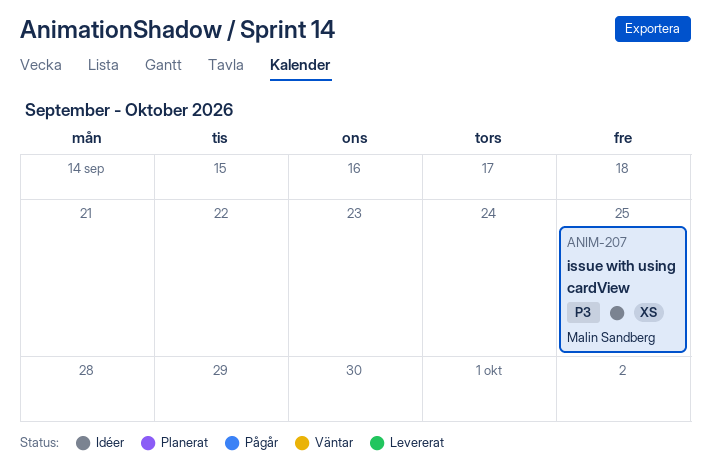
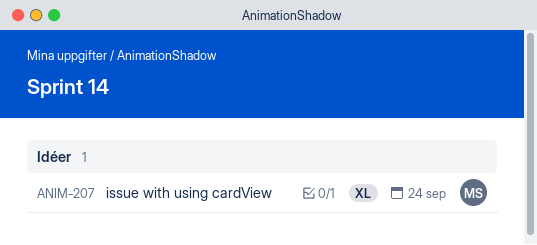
ANIM-207, estimate: XS -> XL
ANIM-207, due: Sep 25 -> Sep 24

